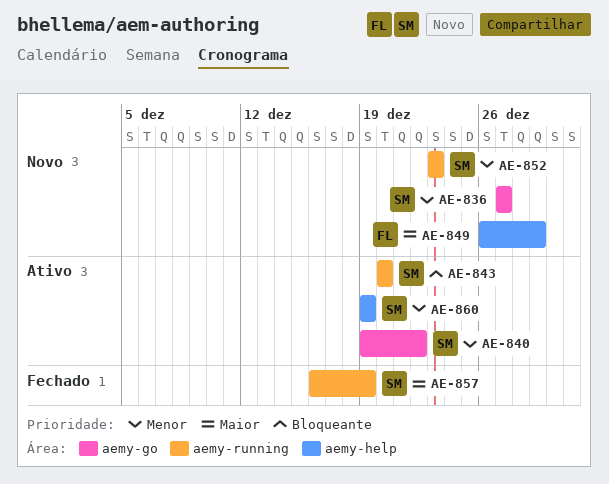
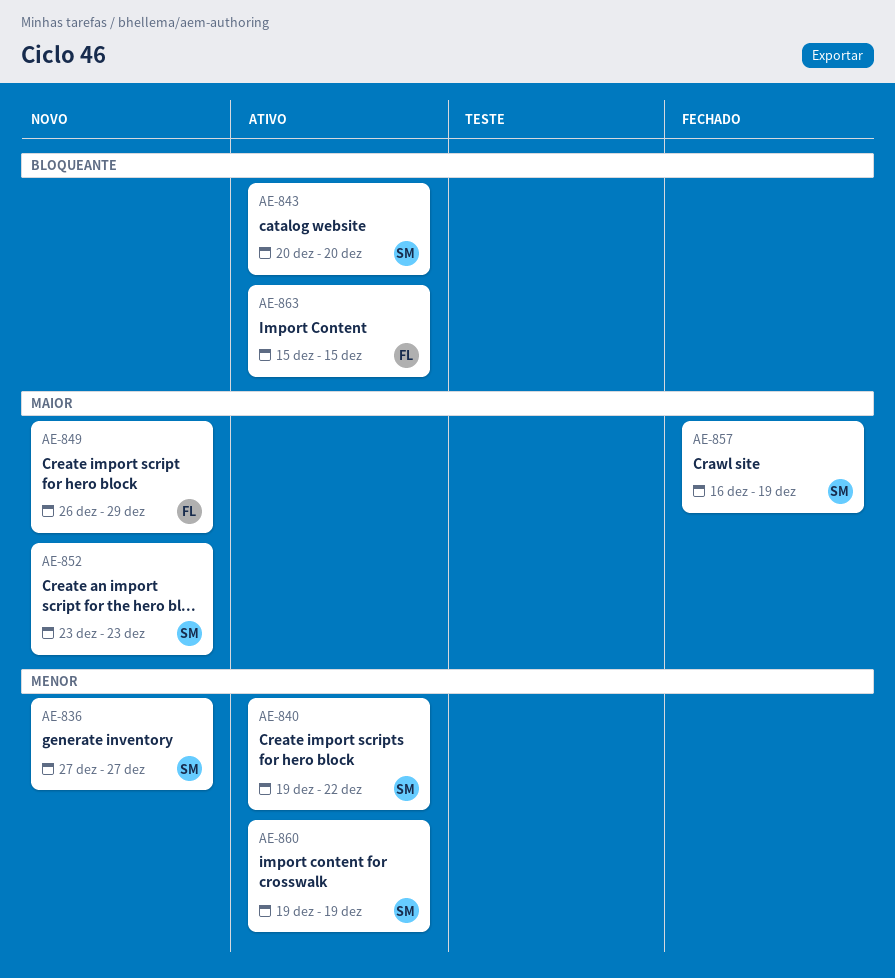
AE-852, priority: Menor -> Maior
AE-863: none -> present

